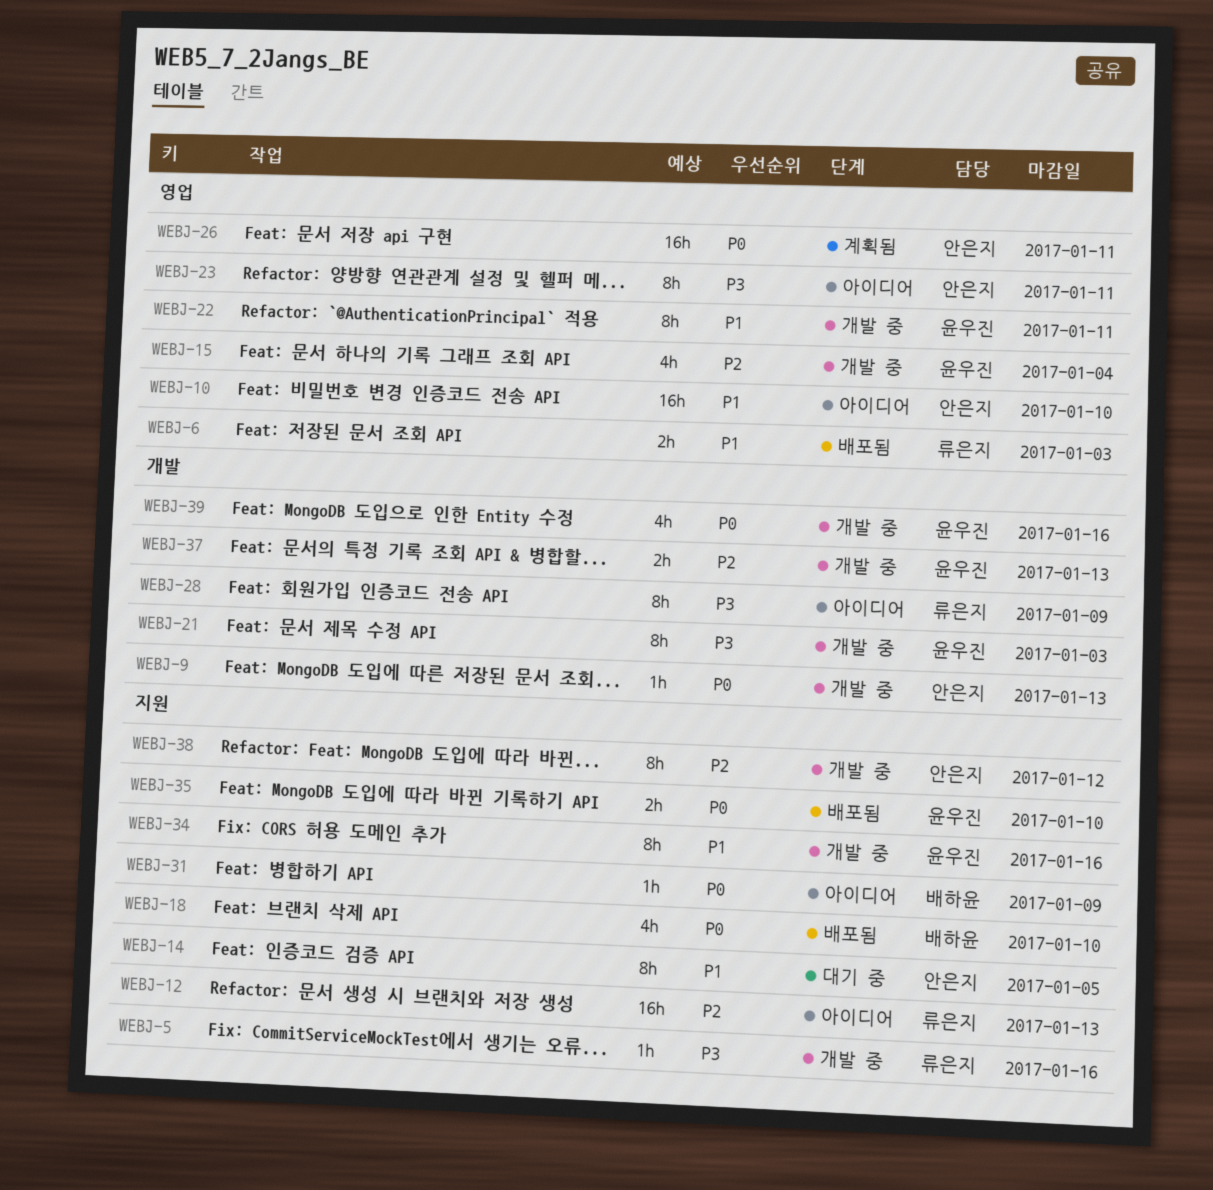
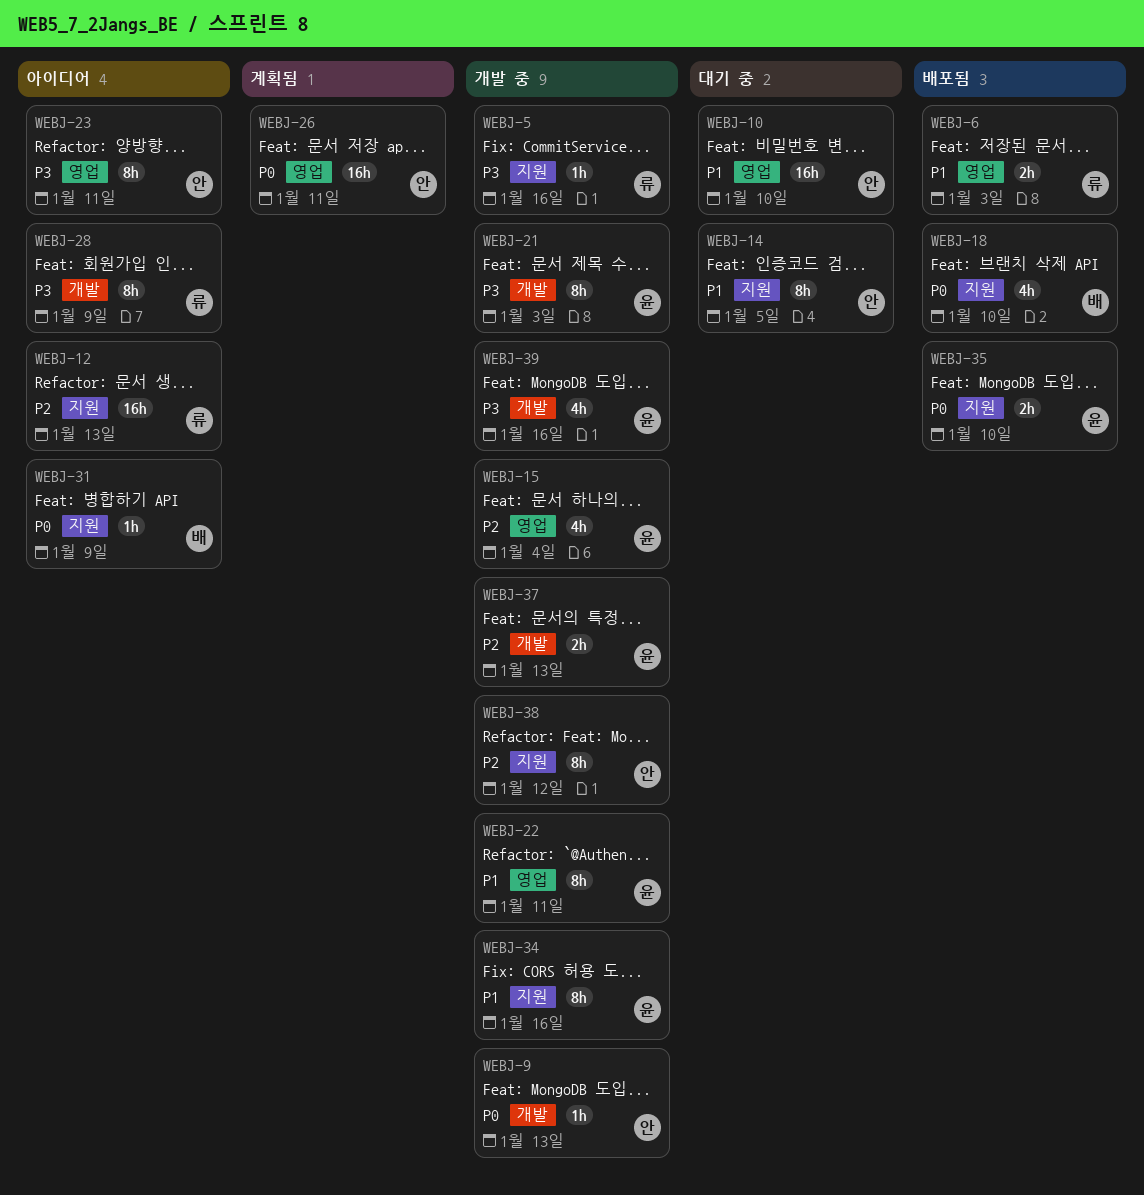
WEBJ-10, status: 아이디어 -> 대기 중
WEBJ-39, priority: P0 -> P3

